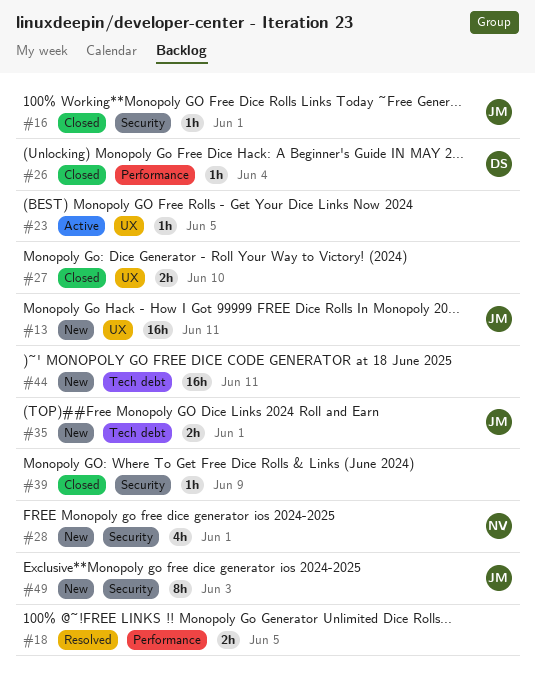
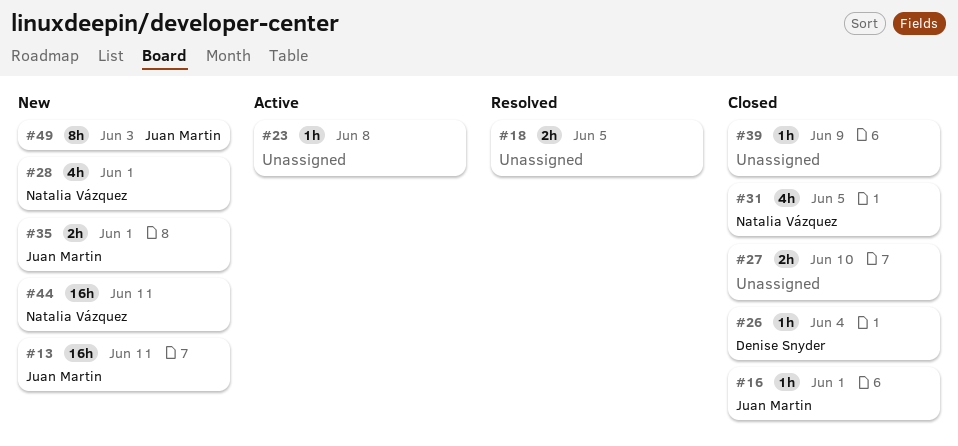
#23, due: Jun 5 -> Jun 8
#31: none -> present
#44, owner: none -> Natalia Vázquez

